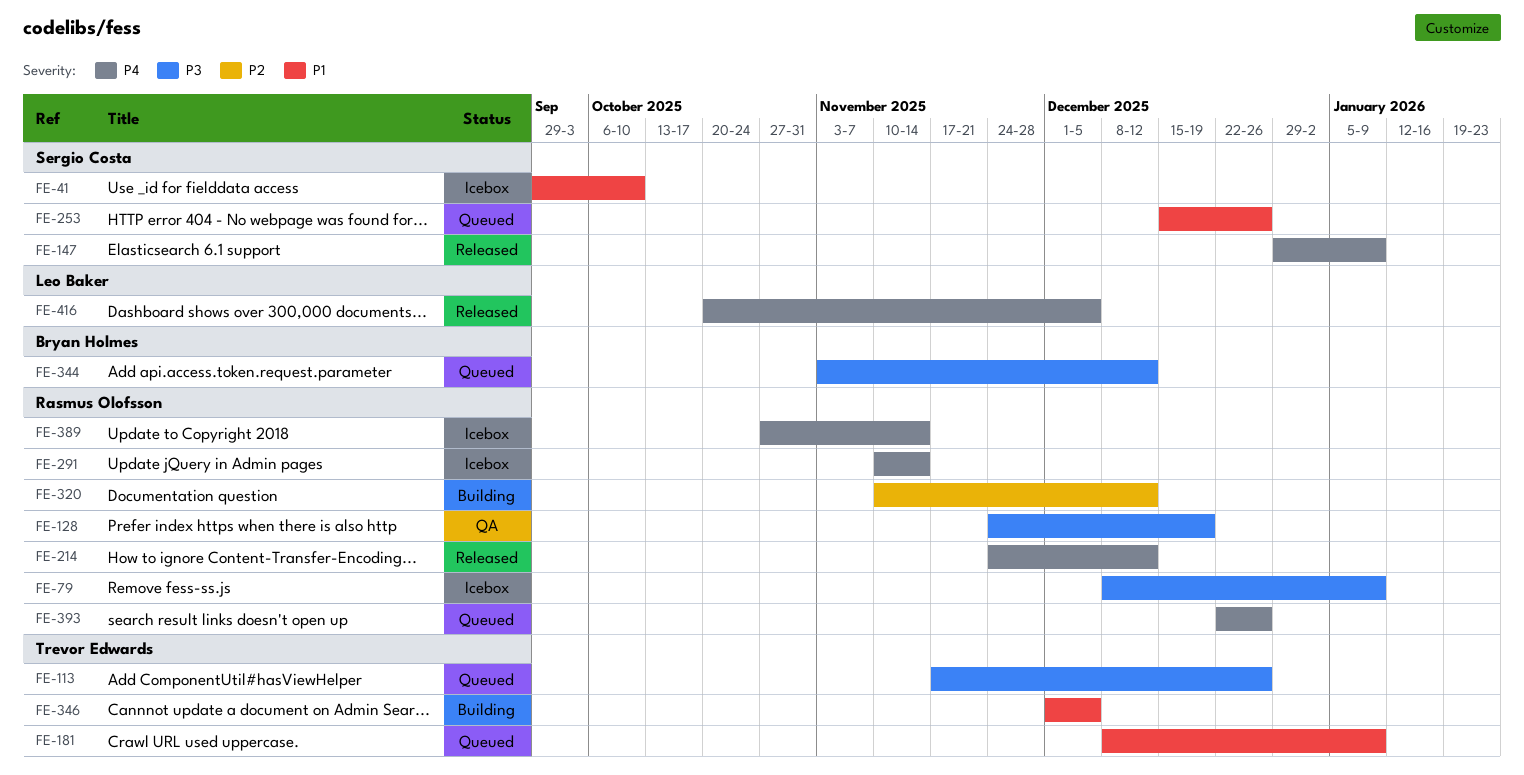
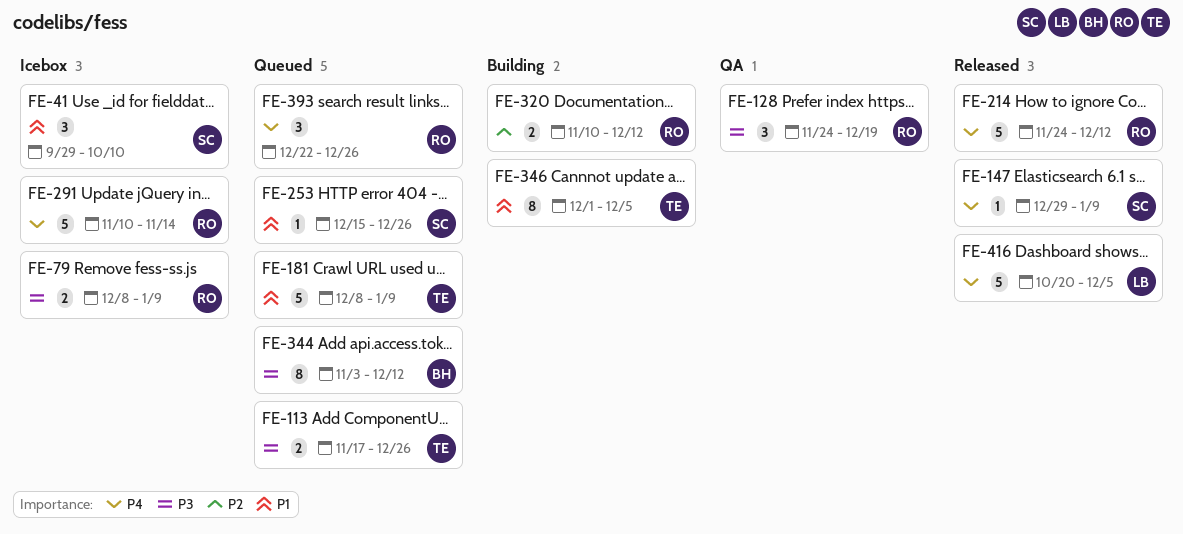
FE-389: present -> none

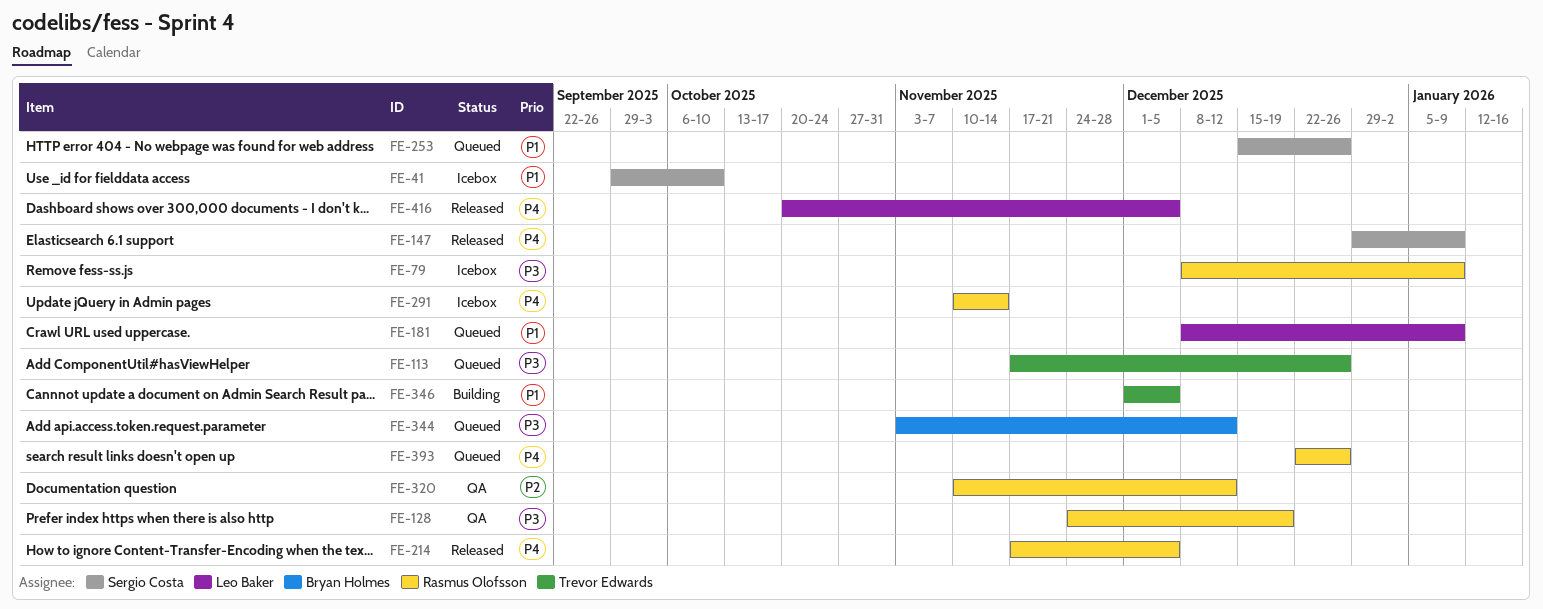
FE-181, owner: Trevor Edwards -> Leo Baker
FE-214, start: Nov 24 -> Nov 17
FE-214, due: Dec 12 -> Dec 5
FE-320, status: Building -> QA

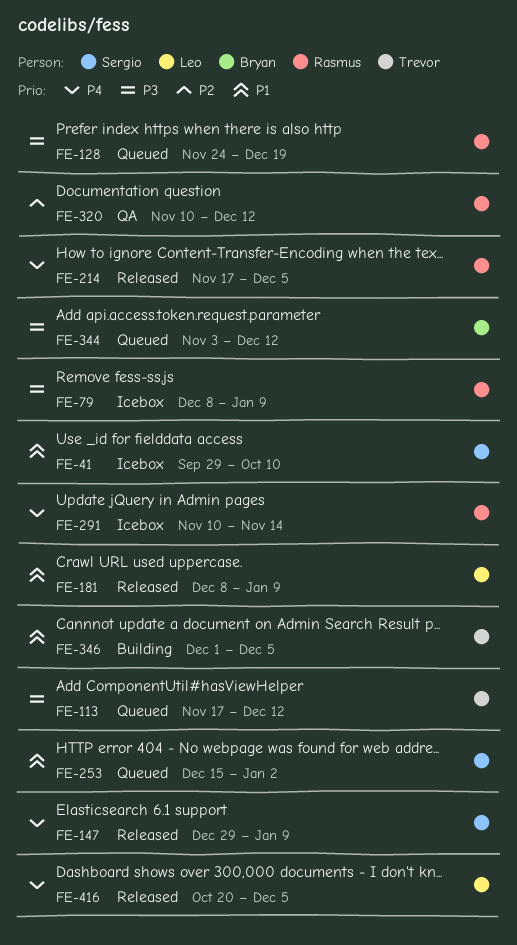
FE-113, due: Dec 26 -> Dec 12
FE-128, status: QA -> Queued
FE-181, status: Queued -> Released
FE-253, due: Dec 26 -> Jan 2
FE-393: present -> none

